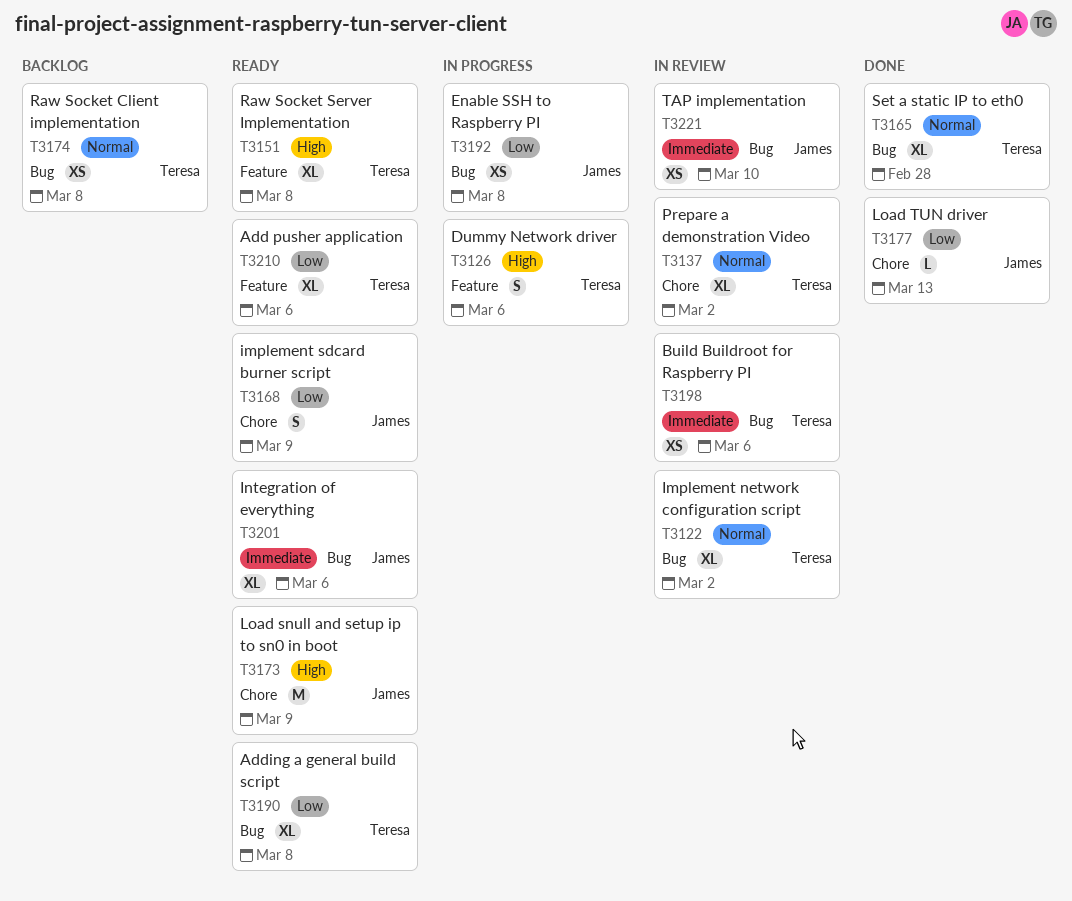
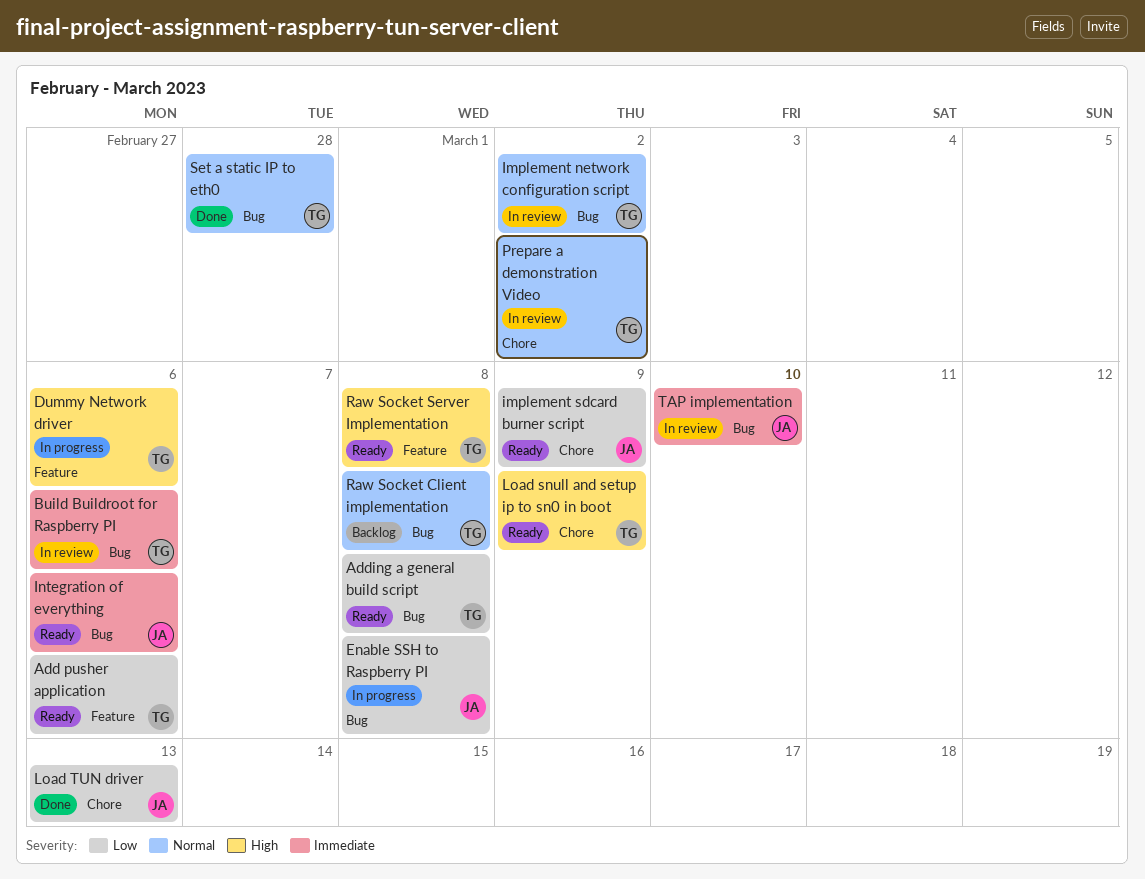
Load snull and setup ip to sn0 in boot, owner: James -> Teresa

